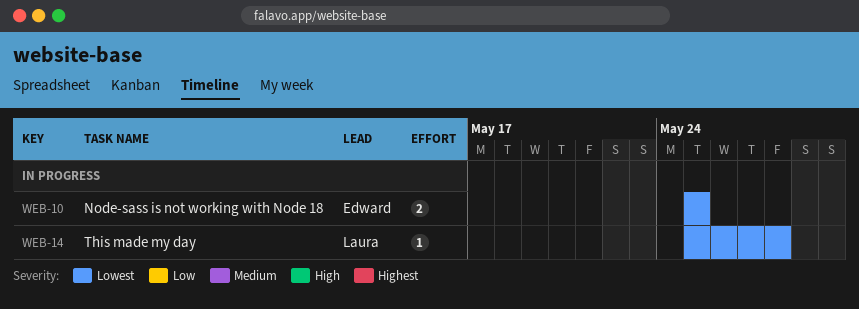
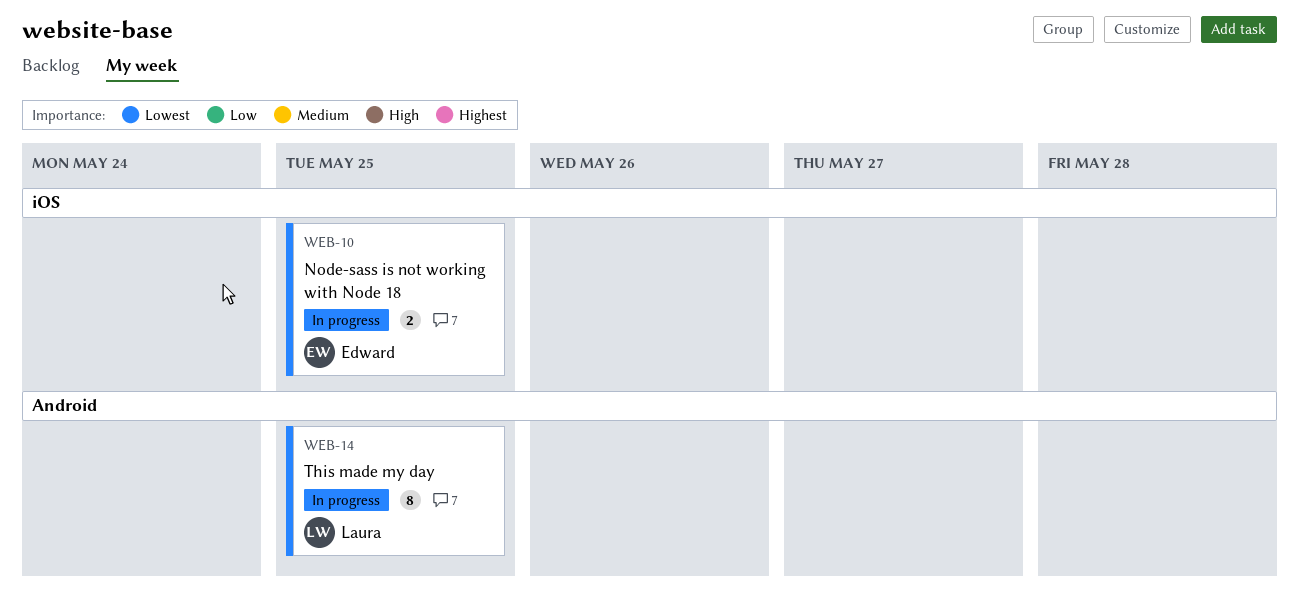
WEB-14, estimate: 1 -> 8
WEB-14, due: May 28 -> May 25

